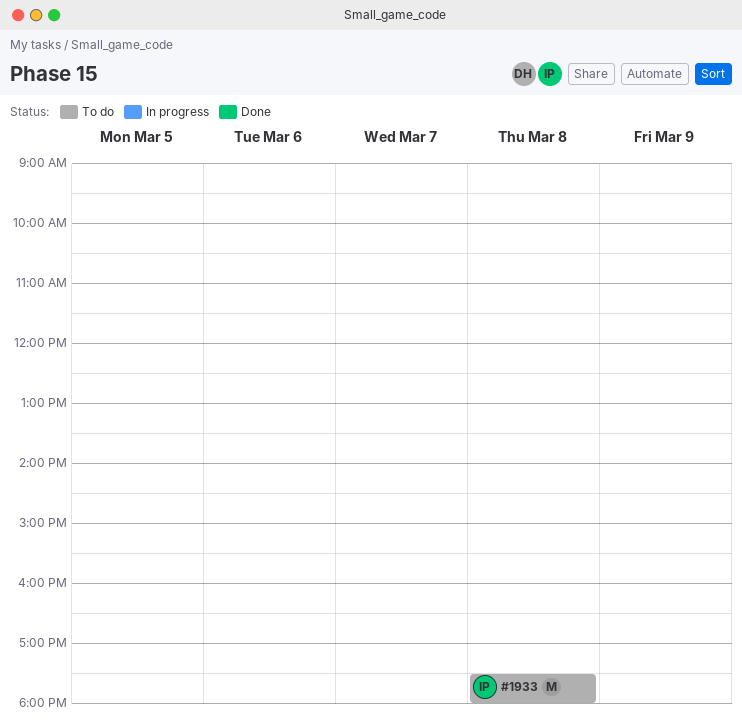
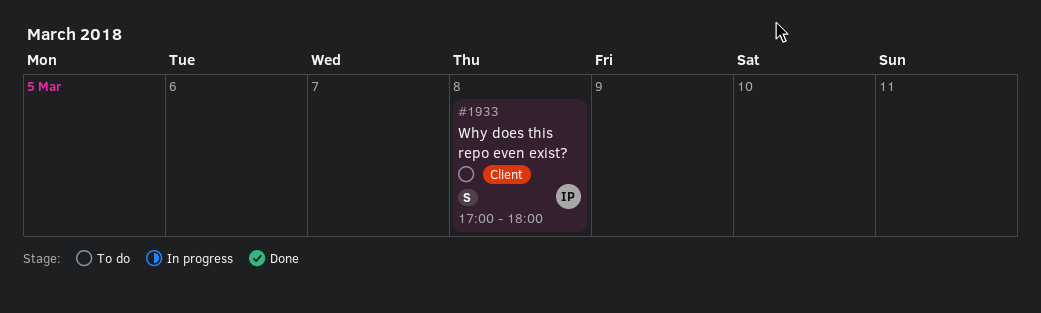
#1933, estimate: M -> S
#1933, begins: 17:30 -> 17:00

